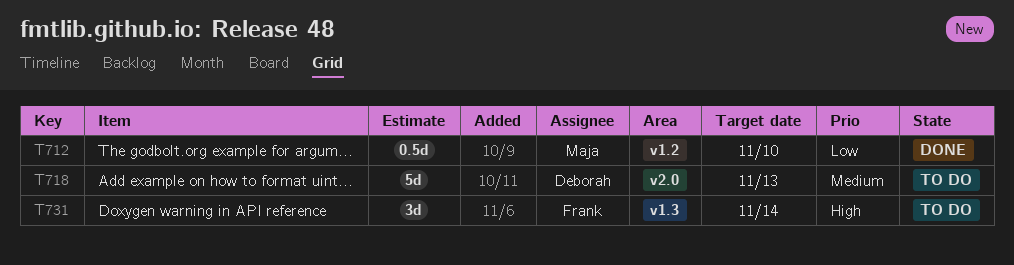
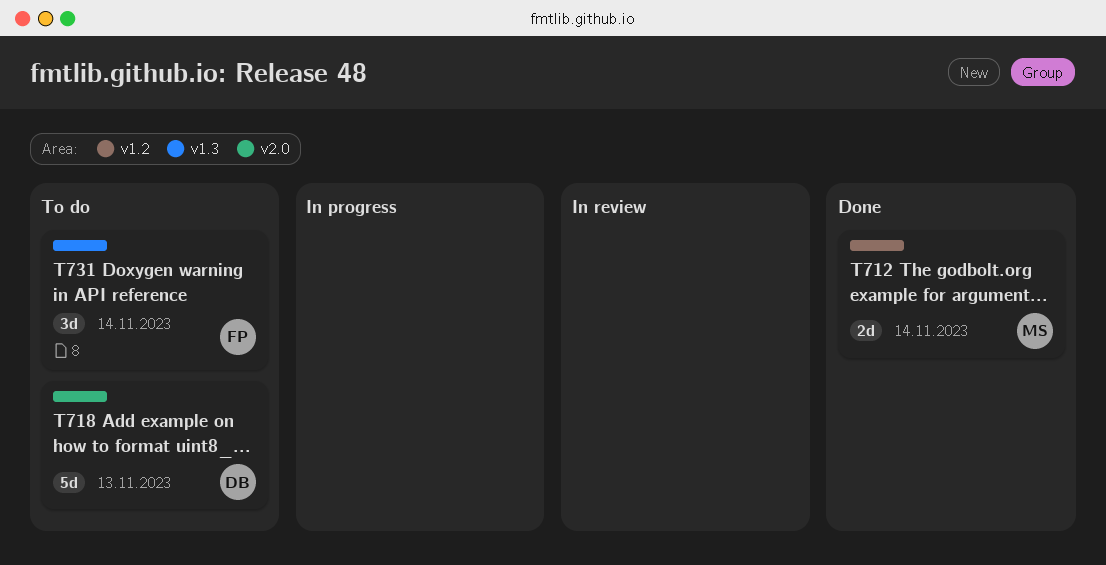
T712, estimate: 0.5d -> 2d
T712, due: Nov 10 -> Nov 14

